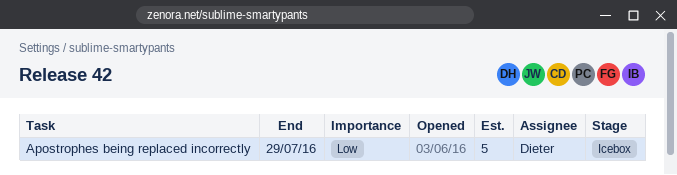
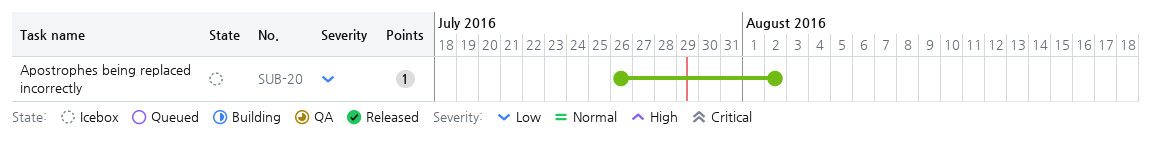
Apostrophes being replaced incorrectly, estimate: 5 -> 1
Apostrophes being replaced incorrectly, due: Jul 29 -> Aug 2

